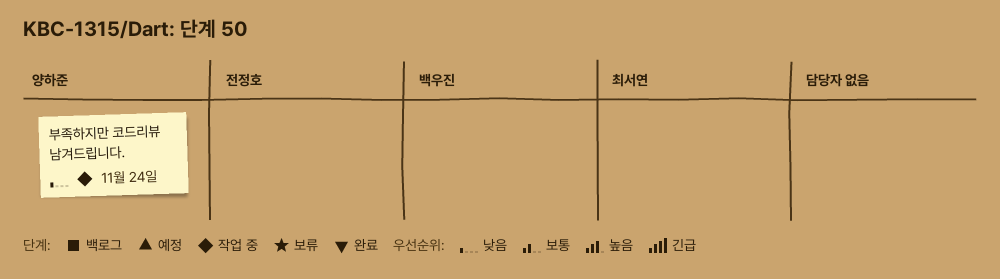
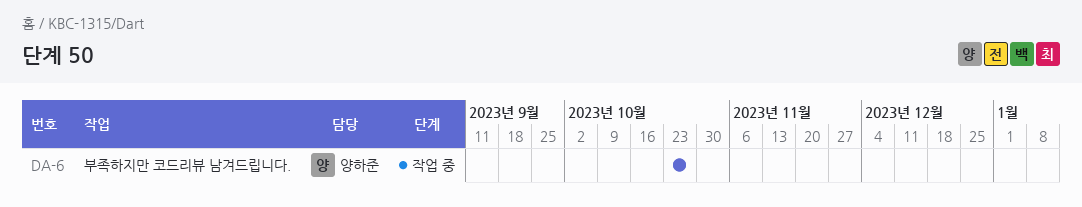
부족하지만 코드리뷰 남겨드립니다., due: Nov 24 -> Oct 27

